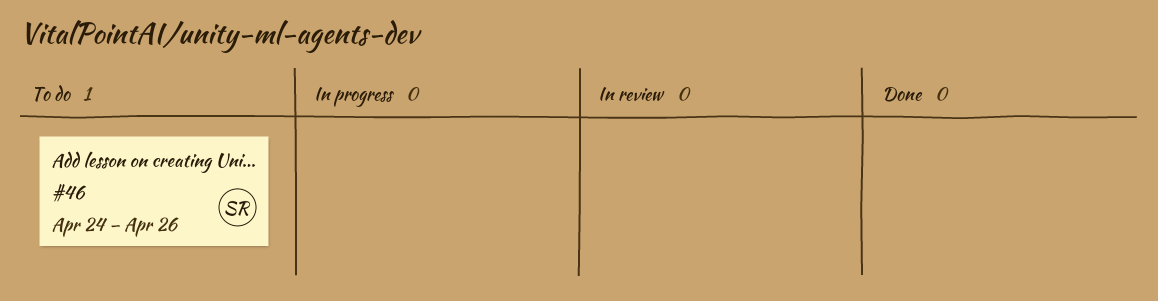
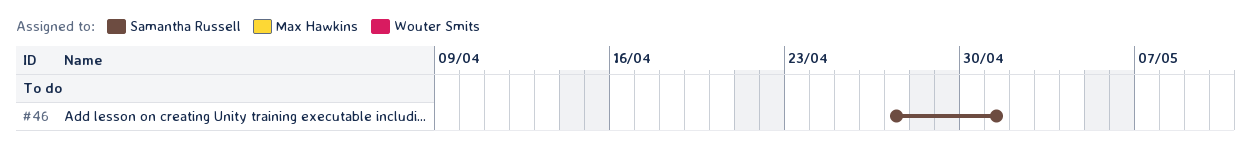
#46, start: Apr 24 -> Apr 27
#46, due: Apr 26 -> May 1

